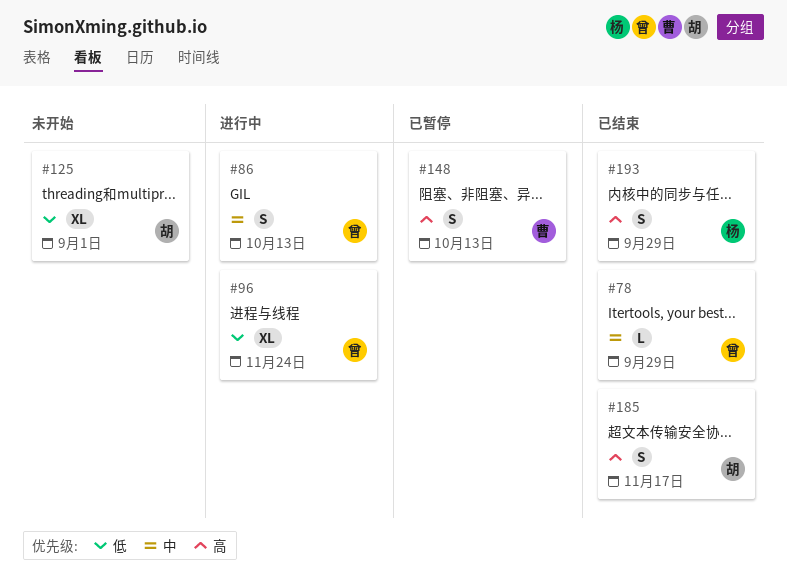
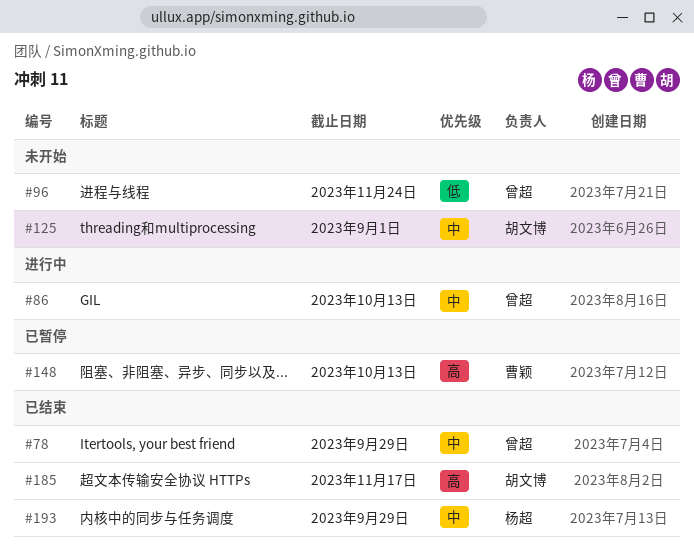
#96, status: 进行中 -> 未开始
#125, priority: 低 -> 中
#193, priority: 高 -> 中

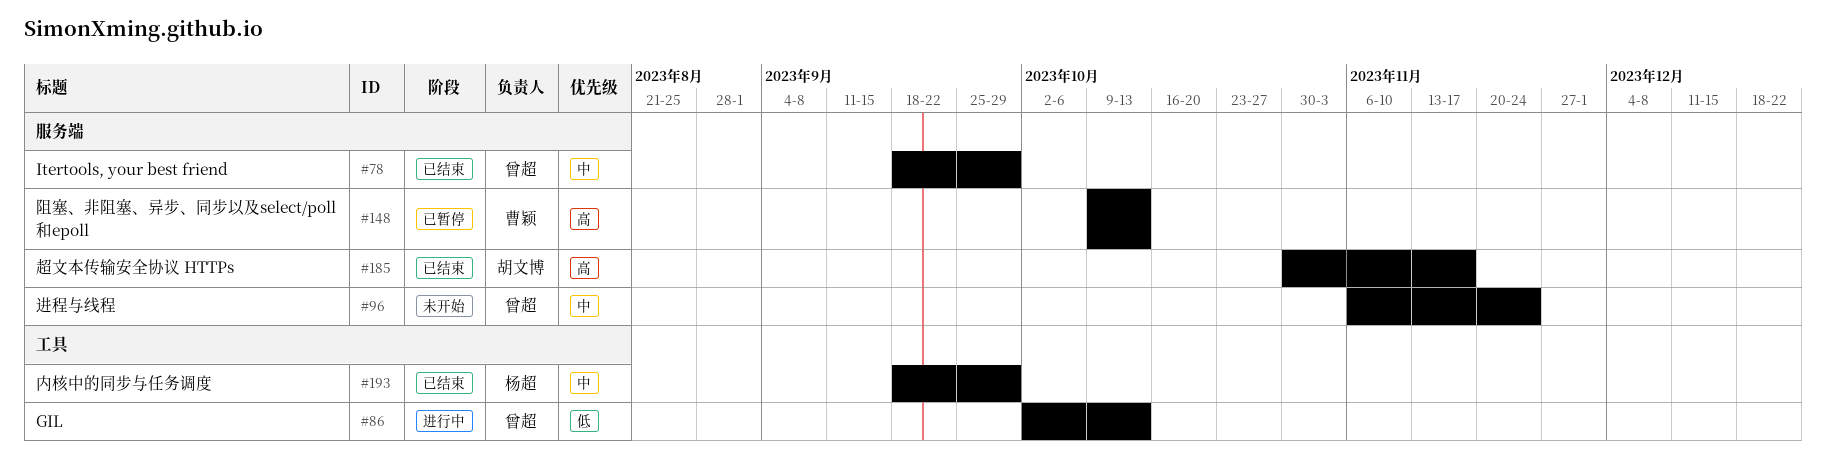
#86, priority: 中 -> 低
#96, priority: 低 -> 中
#125: present -> none

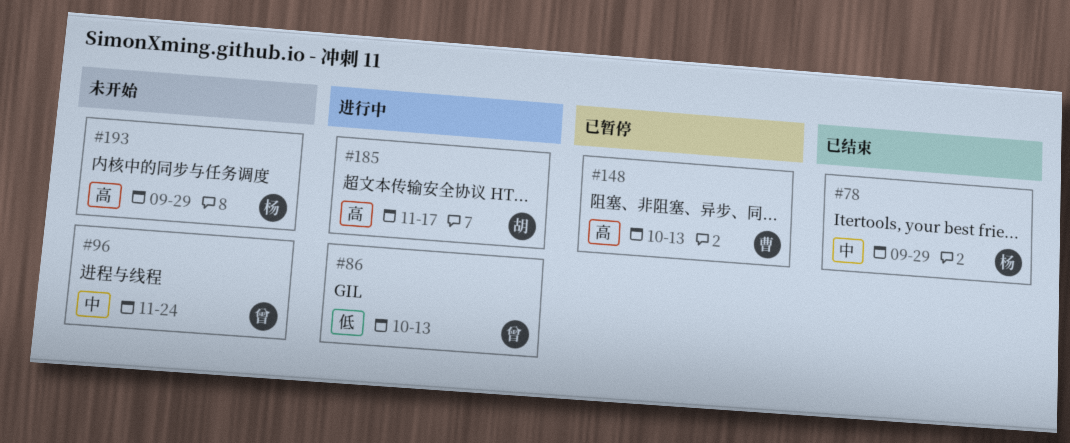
#78, owner: 曾超 -> 杨超
#185, status: 已结束 -> 进行中
#193, status: 已结束 -> 未开始
#193, priority: 中 -> 高

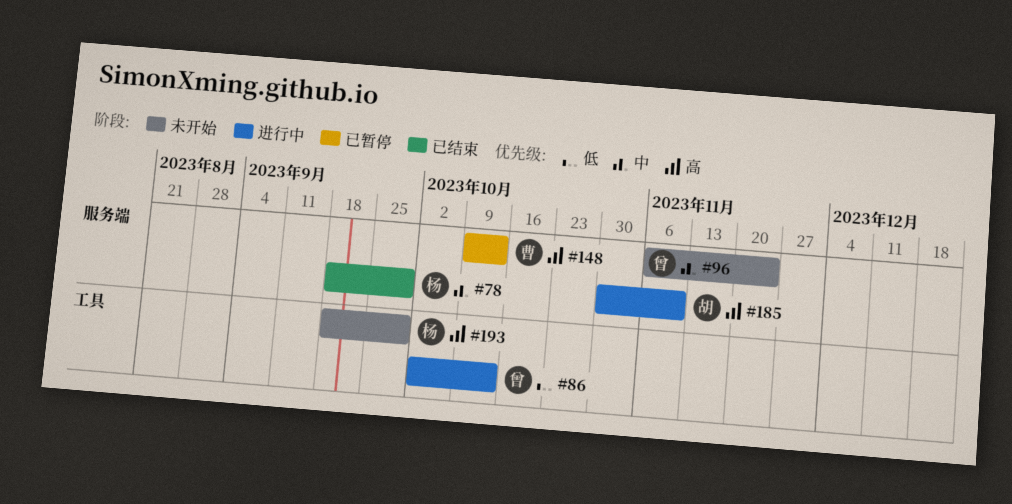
#185, due: Nov 17 -> Nov 10

